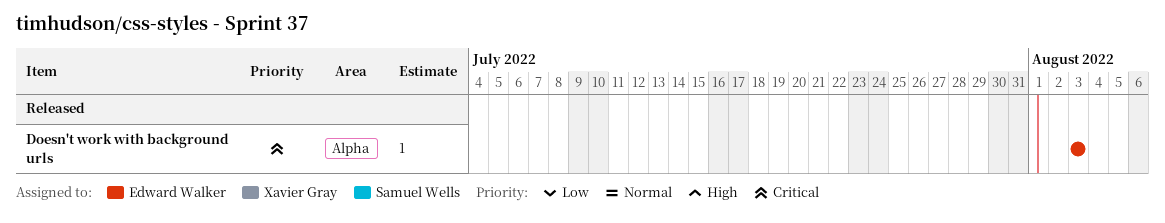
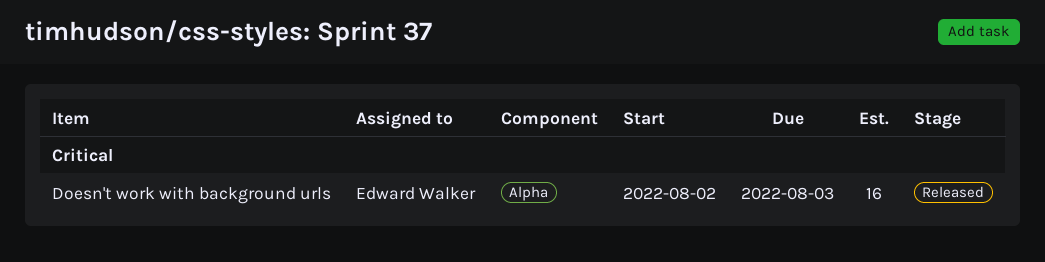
Doesn't work with background urls, estimate: 1 -> 16
Doesn't work with background urls, start: Aug 3 -> Aug 2

